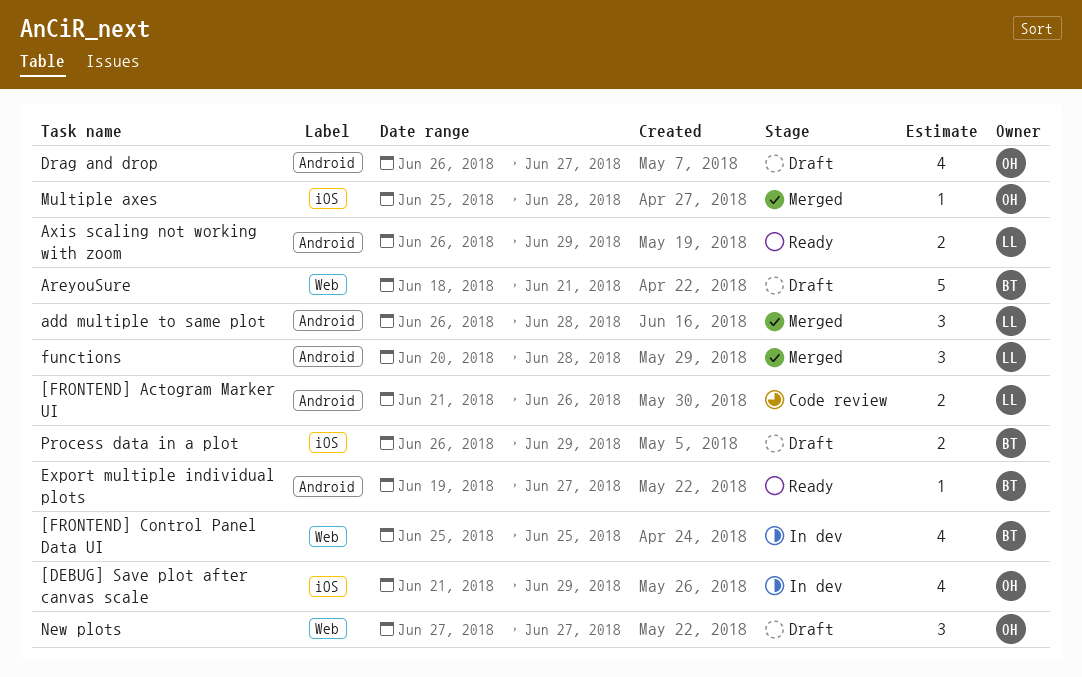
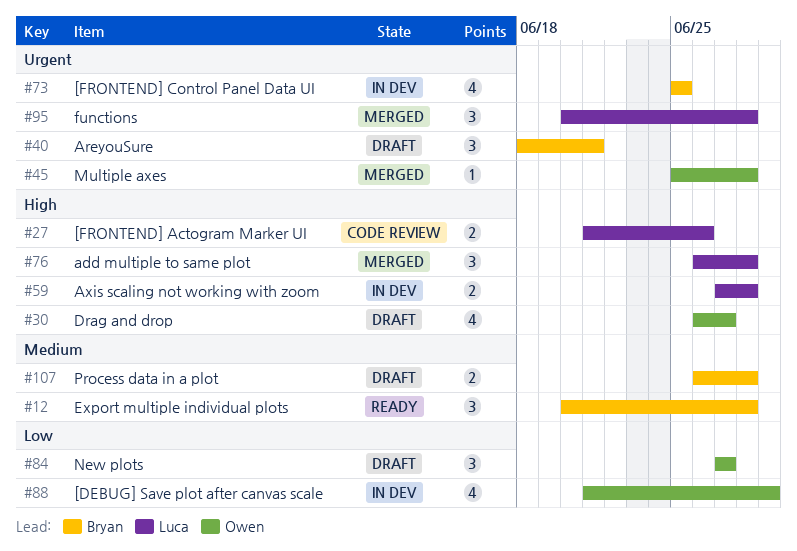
AreyouSure, estimate: 5 -> 3
Axis scaling not working with zoom, status: Ready -> In dev
Axis scaling not working with zoom, start: Jun 26 -> Jun 27
Axis scaling not working with zoom, due: Jun 29 -> Jun 28
Export multiple individual plots, estimate: 1 -> 3
Export multiple individual plots, start: Jun 19 -> Jun 20
Export multiple individual plots, due: Jun 27 -> Jun 28
Process data in a plot, due: Jun 29 -> Jun 28

